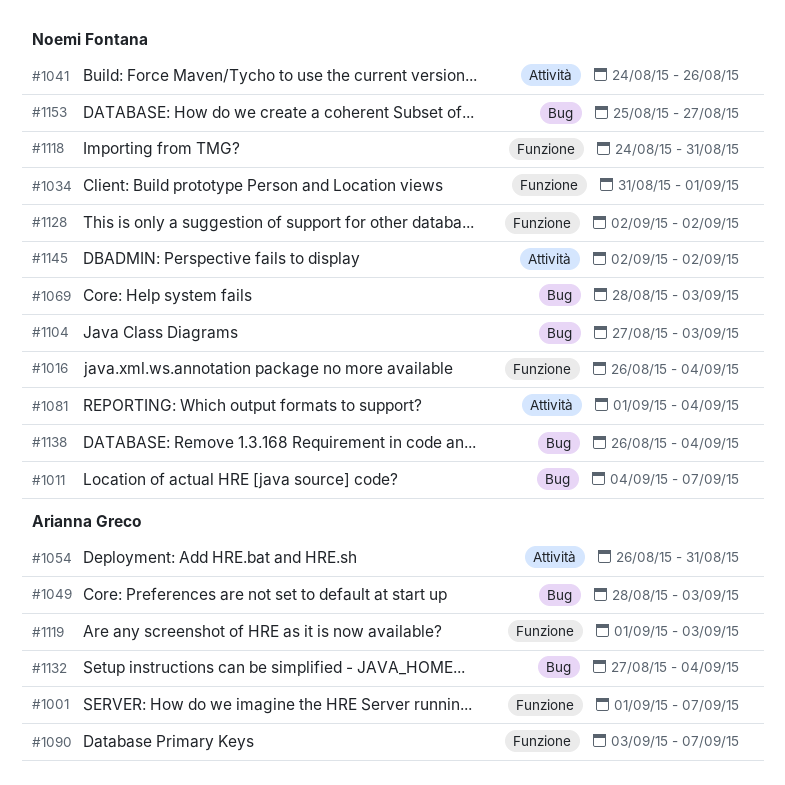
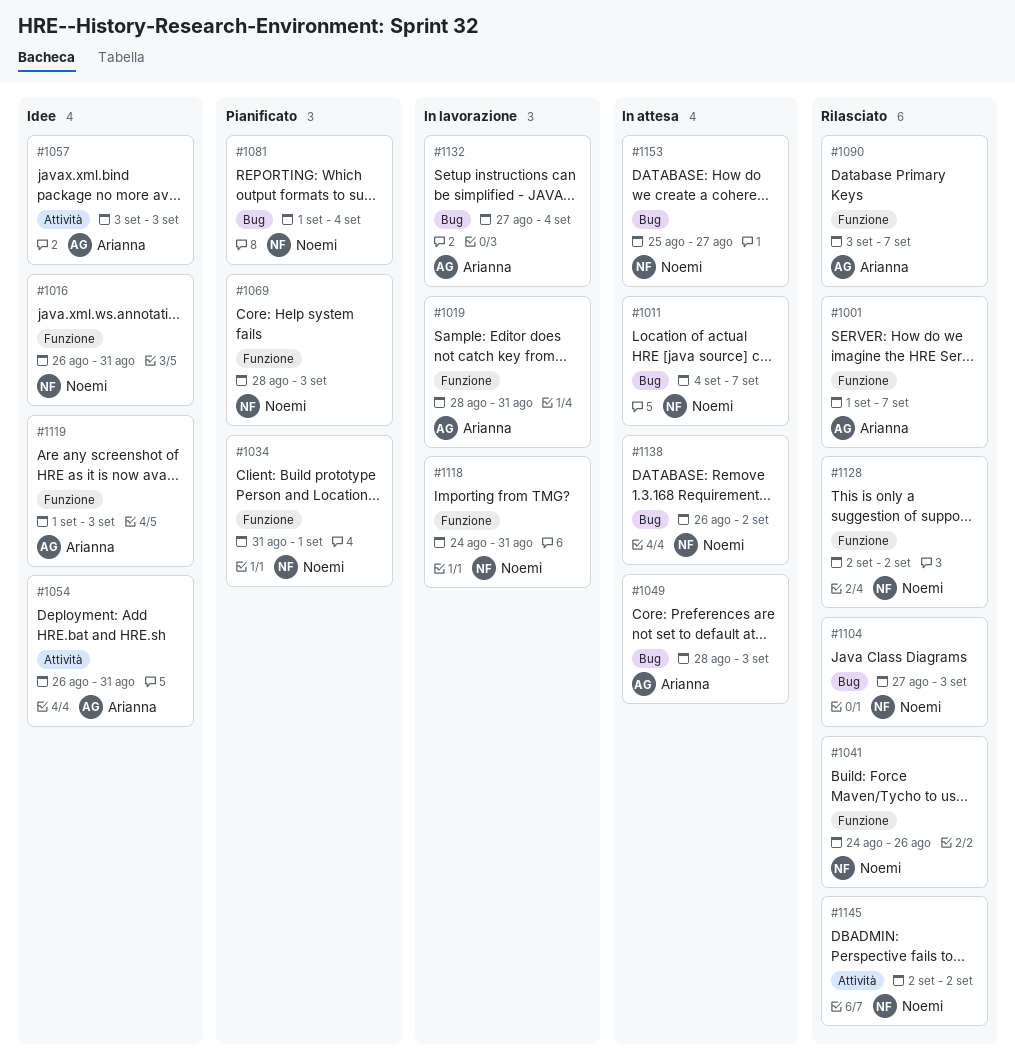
#1016, due: Sep 4 -> Aug 31
#1019: none -> present
#1041, label: Attività -> Funzione
#1057: none -> present
#1069, label: Bug -> Funzione
#1081, label: Attività -> Bug
#1138, due: Sep 4 -> Sep 2

